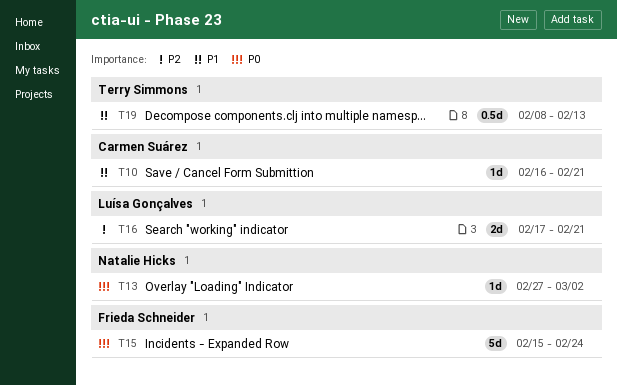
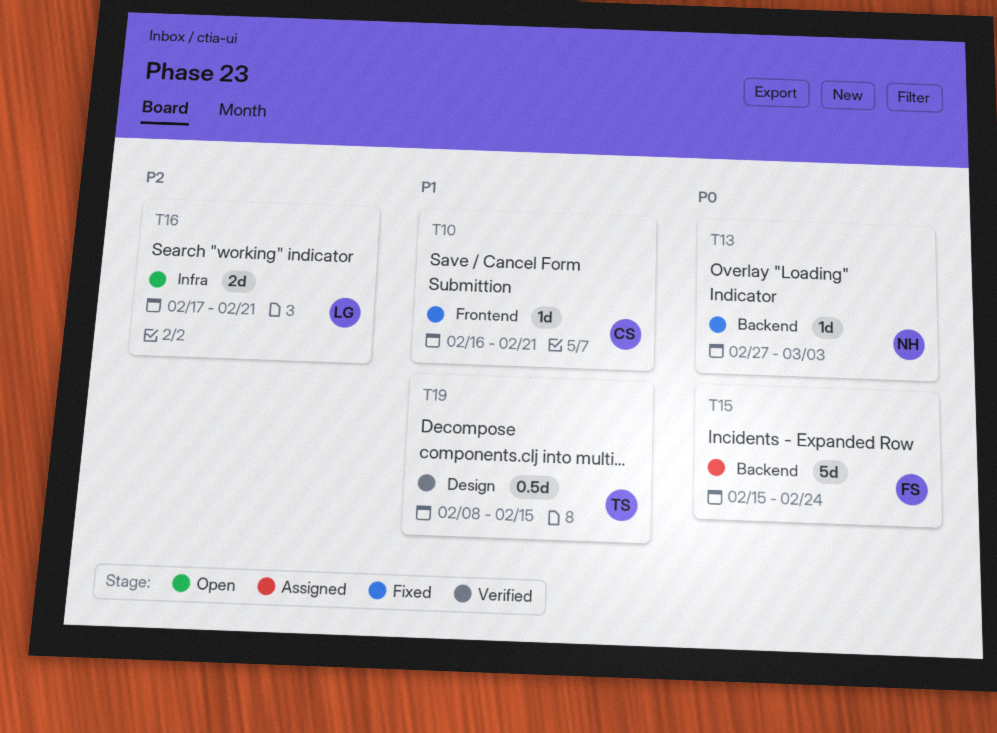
T13, due: Mar 2 -> Mar 3
T19, due: Feb 13 -> Feb 15

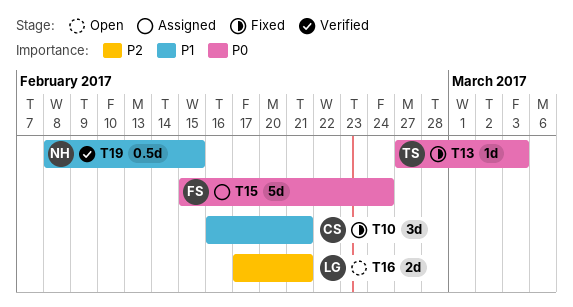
T10, estimate: 1d -> 3d
T13, owner: NH -> TS
T19, owner: TS -> NH

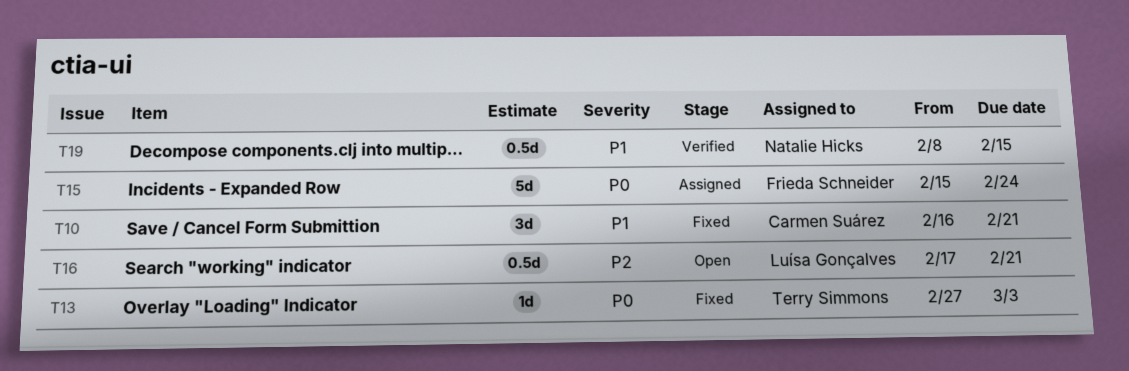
T16, estimate: 2d -> 0.5d

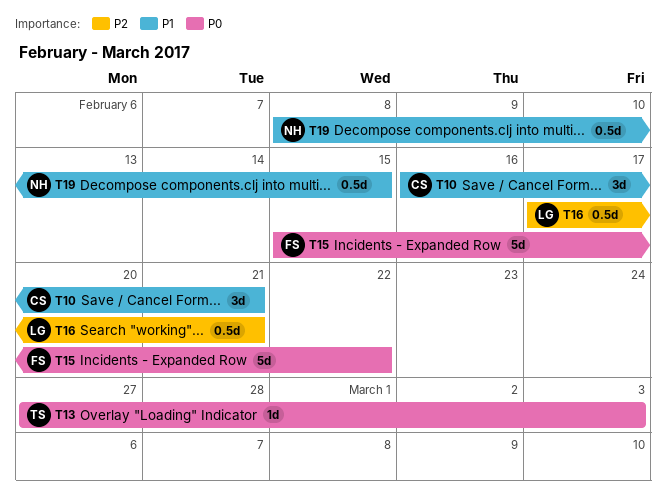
T15, due: Feb 24 -> Feb 22

